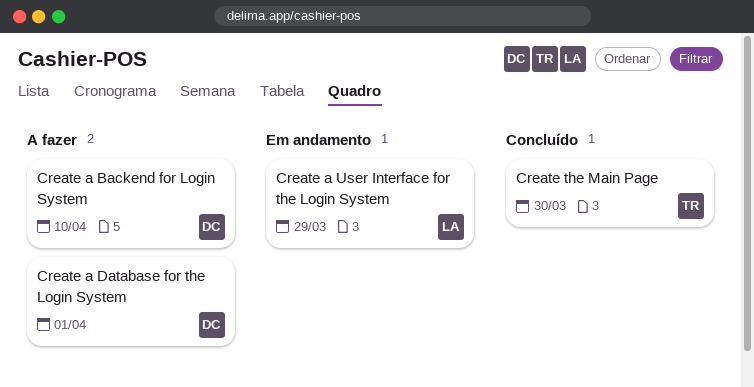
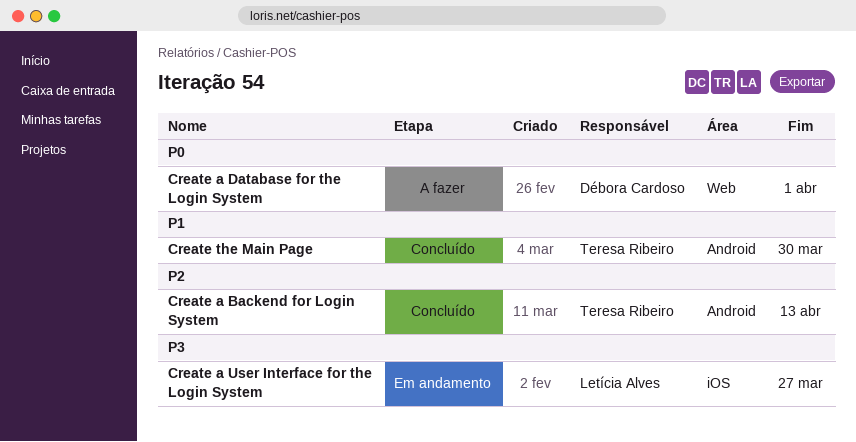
Create a Backend for Login System, status: A fazer -> Concluído
Create a Backend for Login System, owner: Débora Cardoso -> Teresa Ribeiro
Create a Backend for Login System, due: Apr 10 -> Apr 13
Create a User Interface for the Login System, due: Mar 29 -> Mar 27

